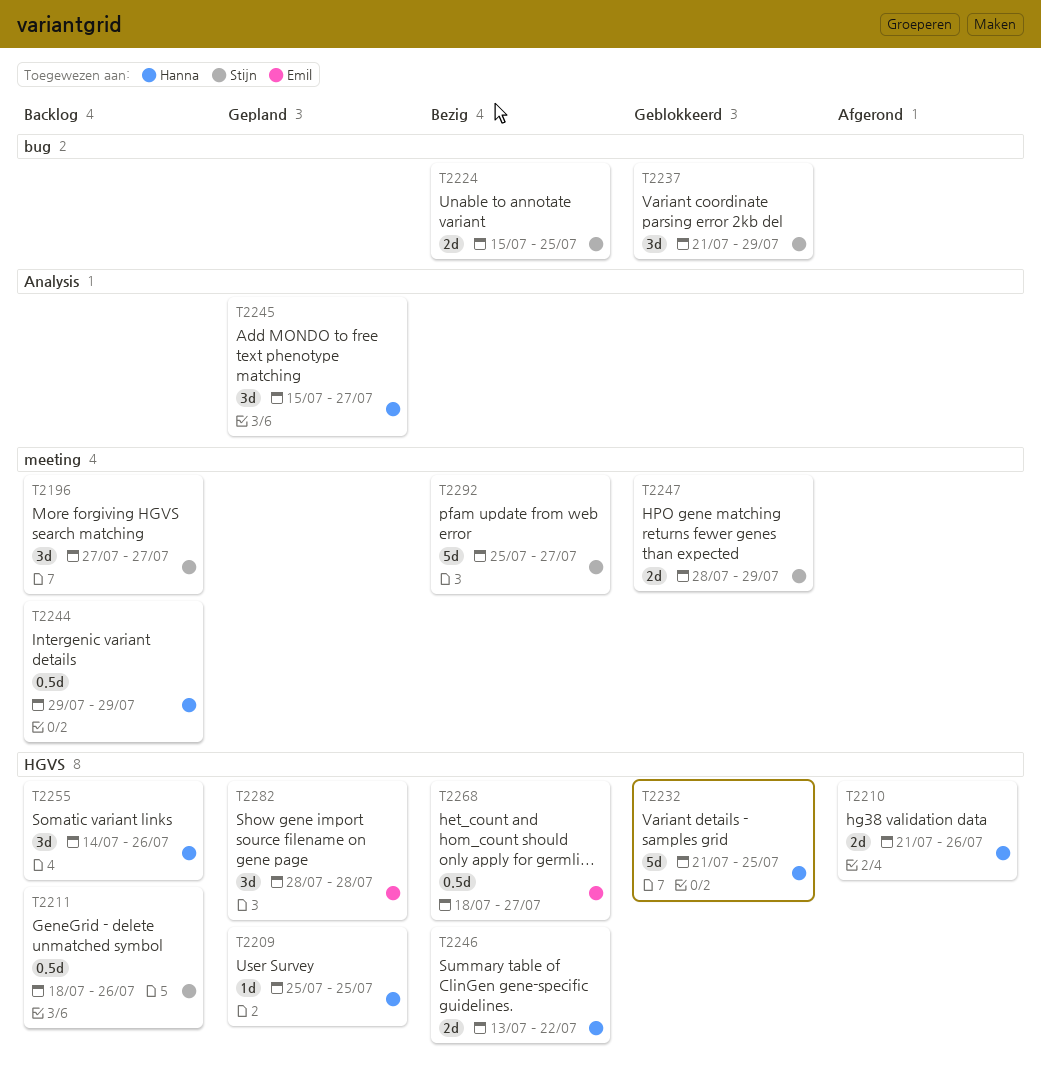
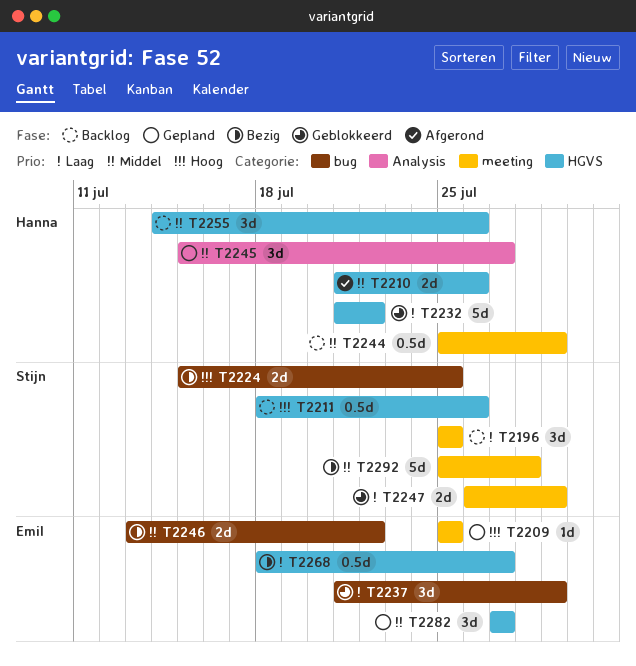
T2196, start: Jul 27 -> Jul 25
T2196, due: Jul 27 -> Jul 25
T2209, owner: Hanna -> Emil
T2209, label: HGVS -> meeting
T2232, due: Jul 25 -> Jul 22
T2237, owner: Stijn -> Emil
T2244, start: Jul 29 -> Jul 25
T2246, owner: Hanna -> Emil
T2246, label: HGVS -> bug
T2247, start: Jul 28 -> Jul 26
T2282, start: Jul 28 -> Jul 27
T2282, due: Jul 28 -> Jul 27
T2292, due: Jul 27 -> Jul 28

